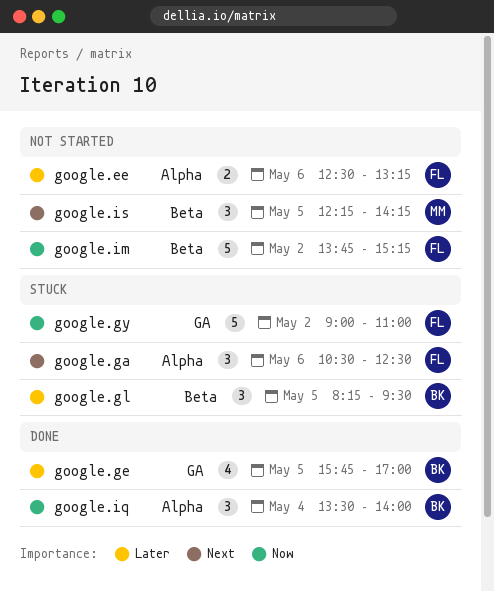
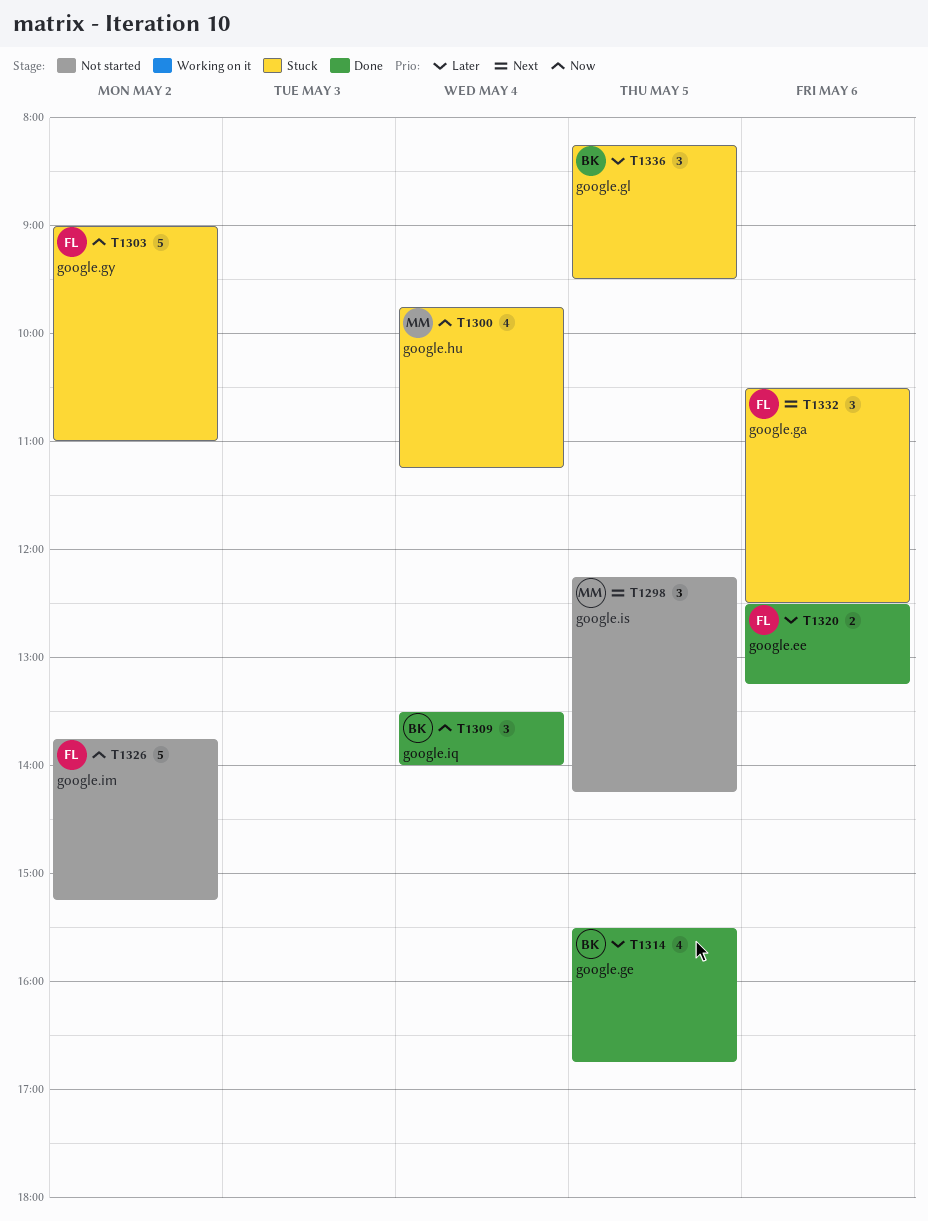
google.ee, status: Not started -> Done
google.ge, begins: 15:45 -> 15:30
google.ge, ends: 17:00 -> 16:45
google.hu: none -> present

